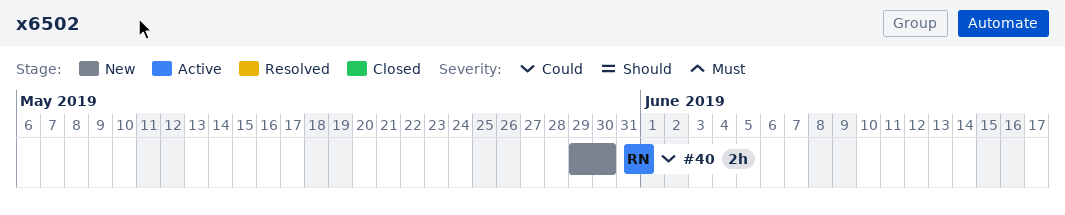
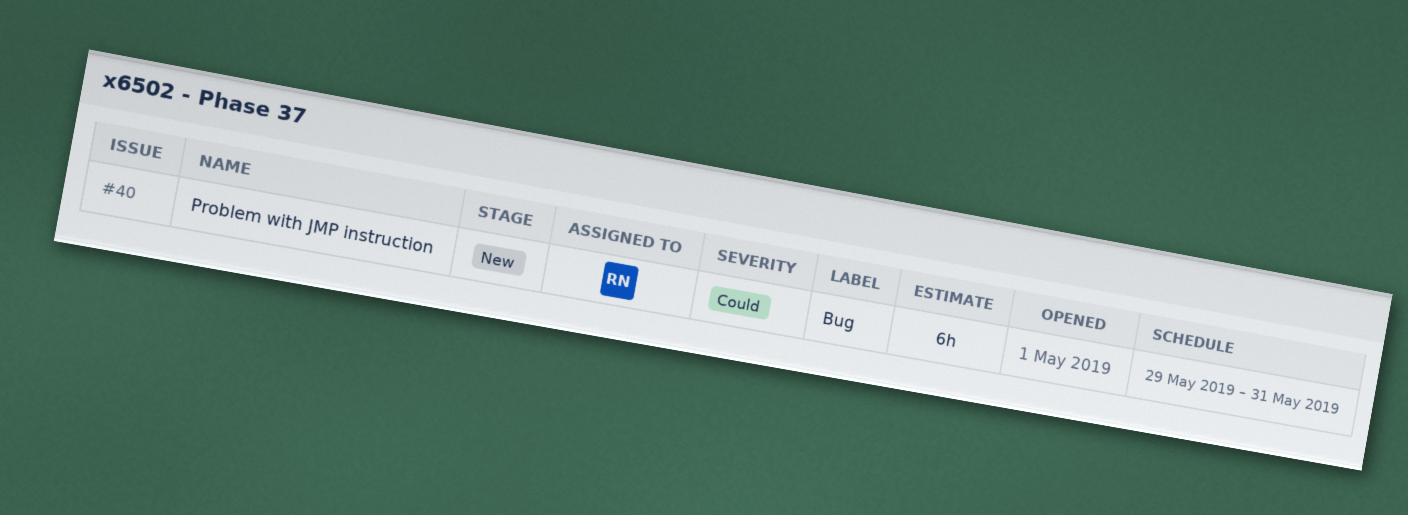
#40, estimate: 2h -> 6h
#40, due: May 30 -> May 31

